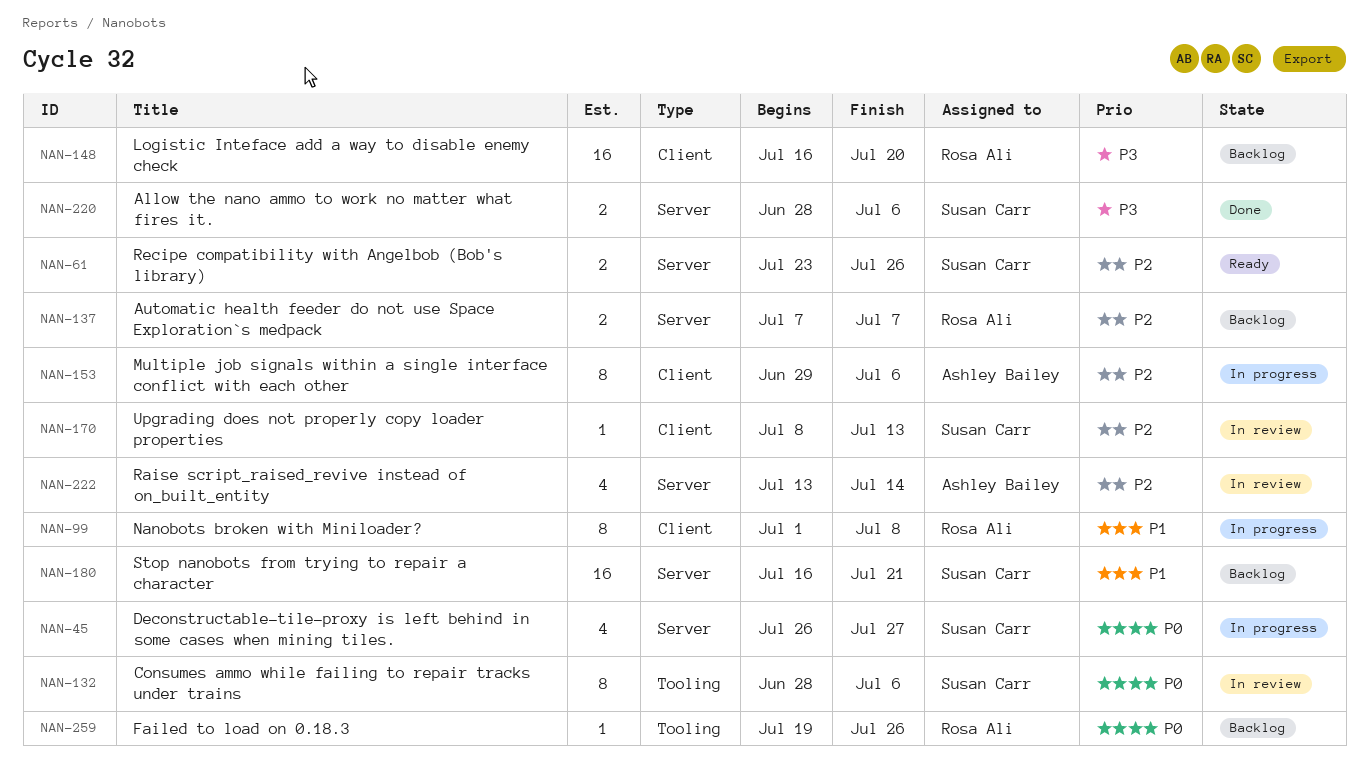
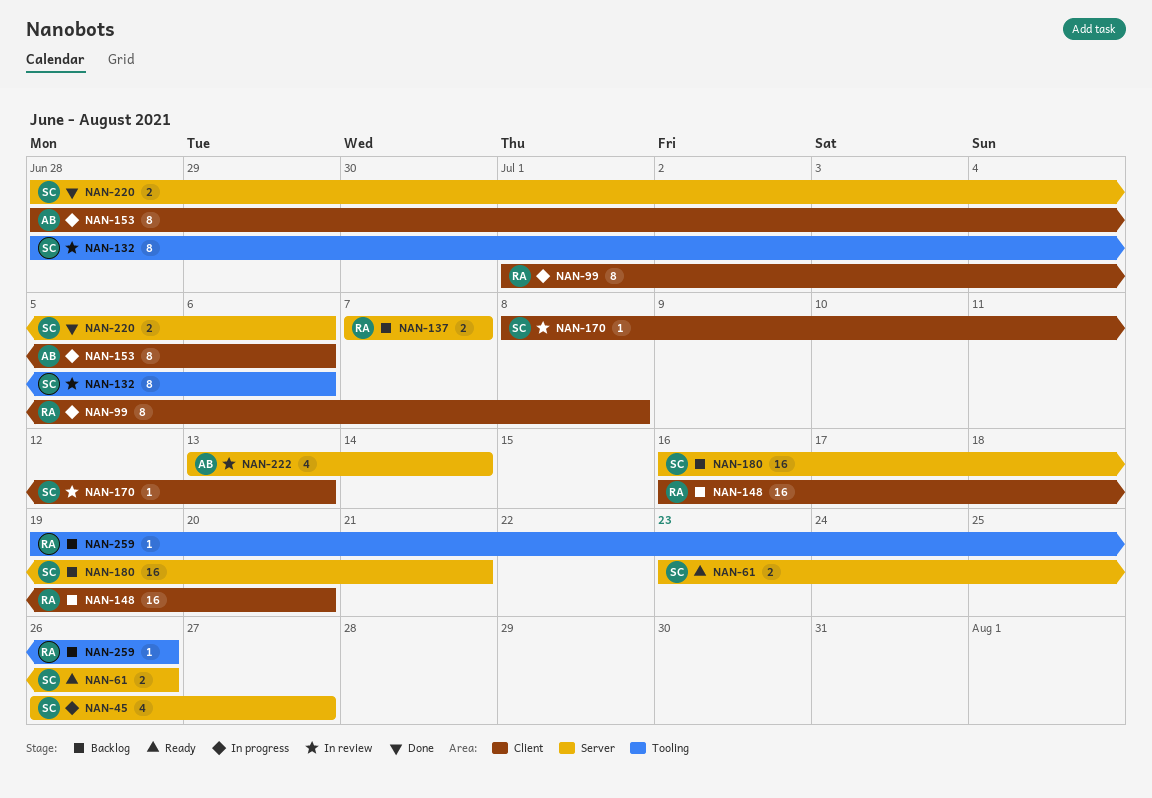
NAN-153, start: Jun 29 -> Jun 28

